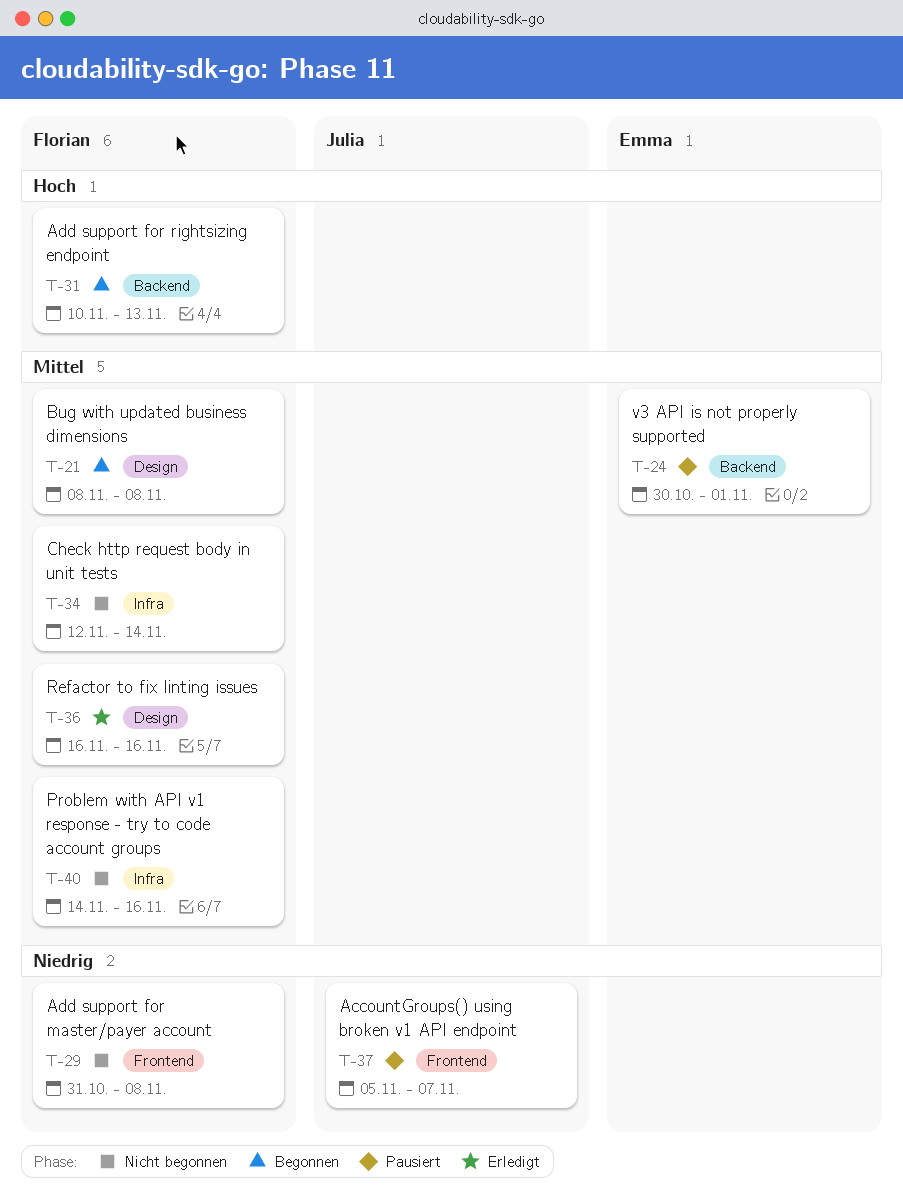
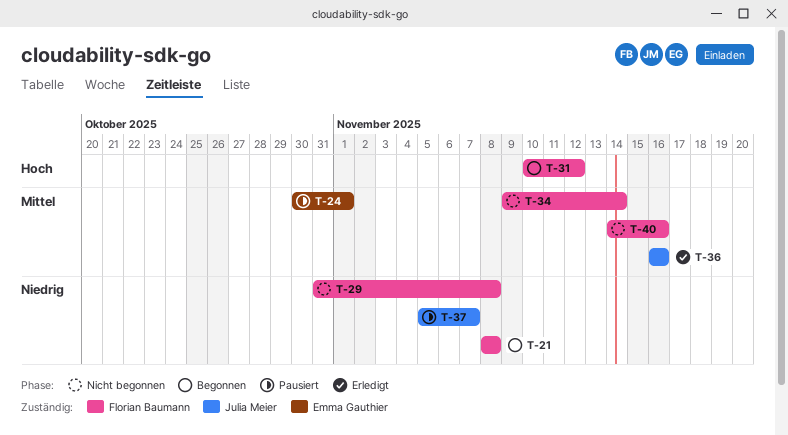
T-21, priority: Mittel -> Niedrig
T-31, due: Nov 13 -> Nov 12
T-34, start: Nov 12 -> Nov 9
T-36, owner: Florian Baumann -> Julia Meier

